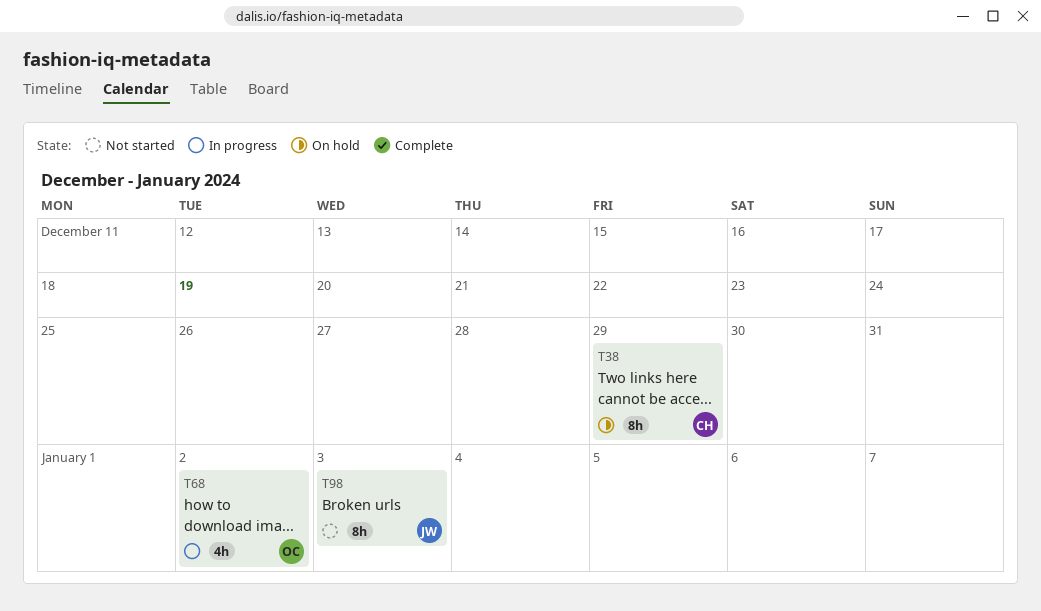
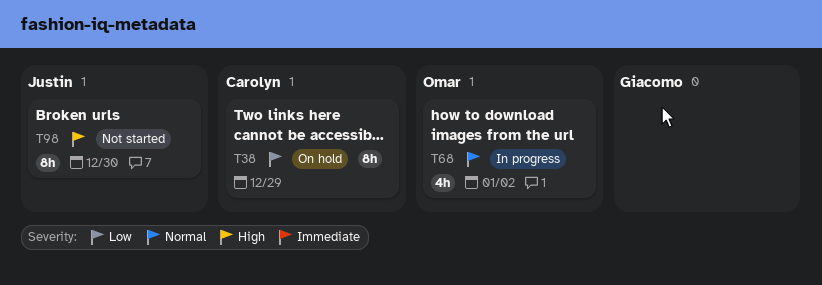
T98, due: Jan 3 -> Dec 30

